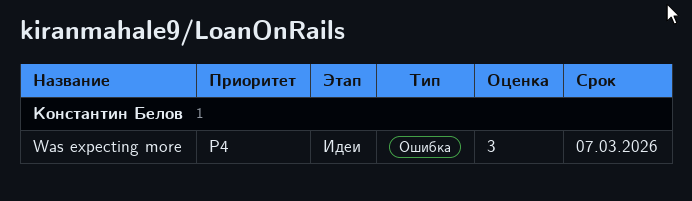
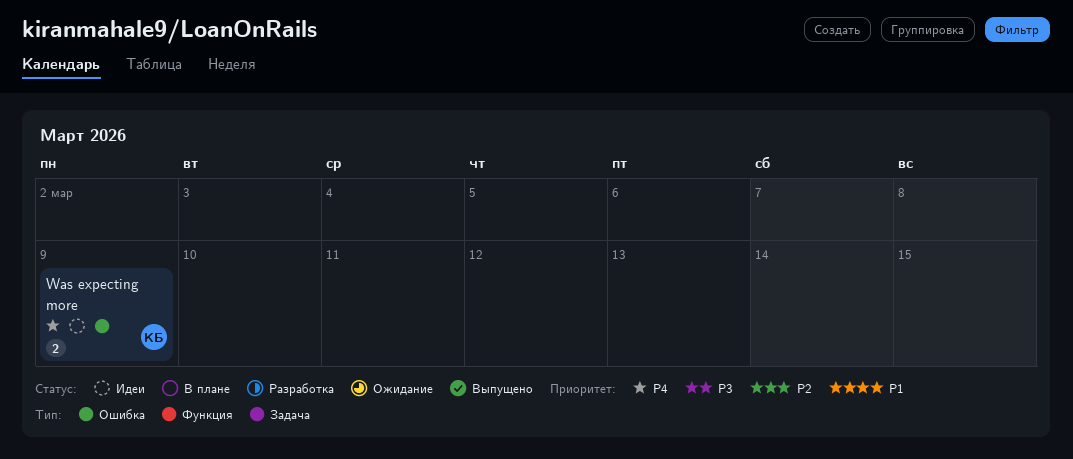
Was expecting more, estimate: 3 -> 2
Was expecting more, due: Mar 7 -> Mar 9

